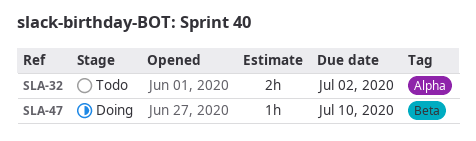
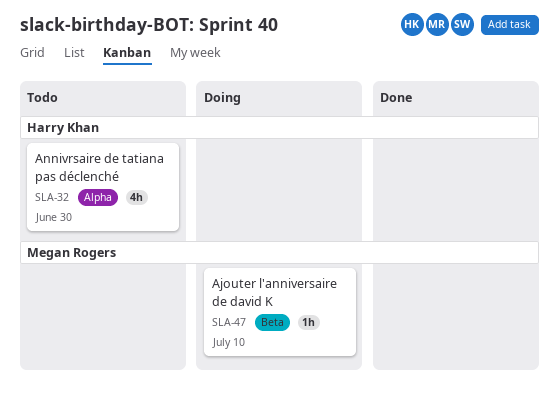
SLA-32, estimate: 2h -> 4h
SLA-32, due: Jul 2 -> Jun 30

